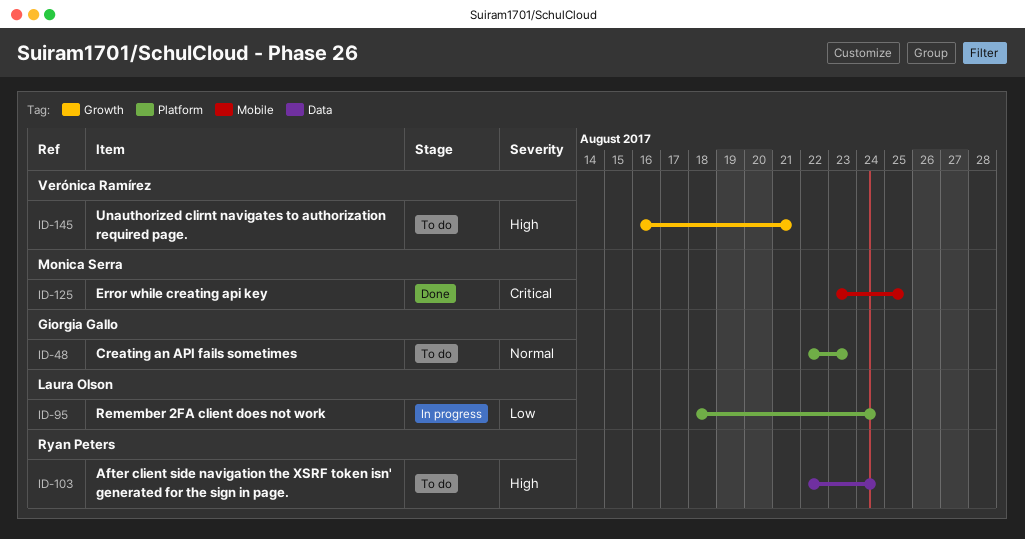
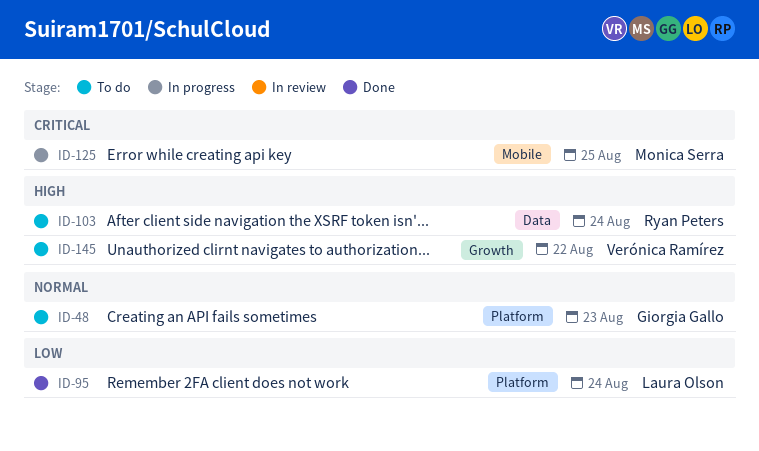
ID-95, status: In progress -> Done
ID-125, status: Done -> In progress
ID-145, due: Aug 21 -> Aug 22

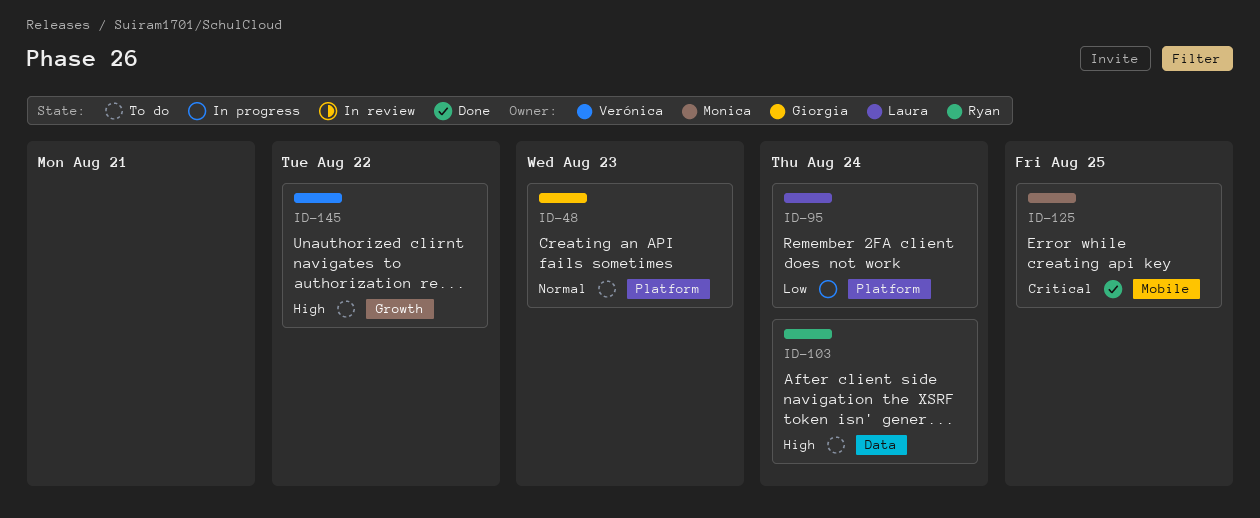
ID-95, status: Done -> In progress
ID-125, status: In progress -> Done

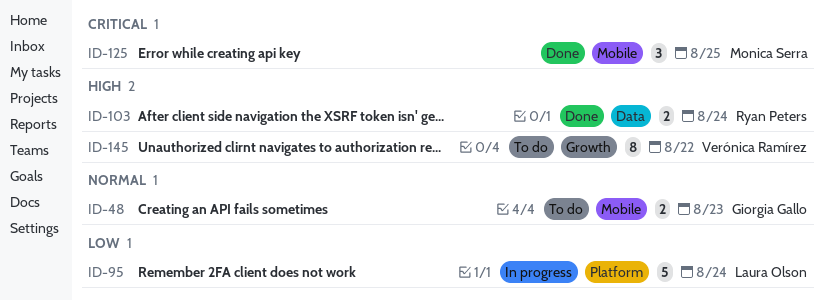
ID-48, label: Platform -> Mobile
ID-103, status: To do -> Done

